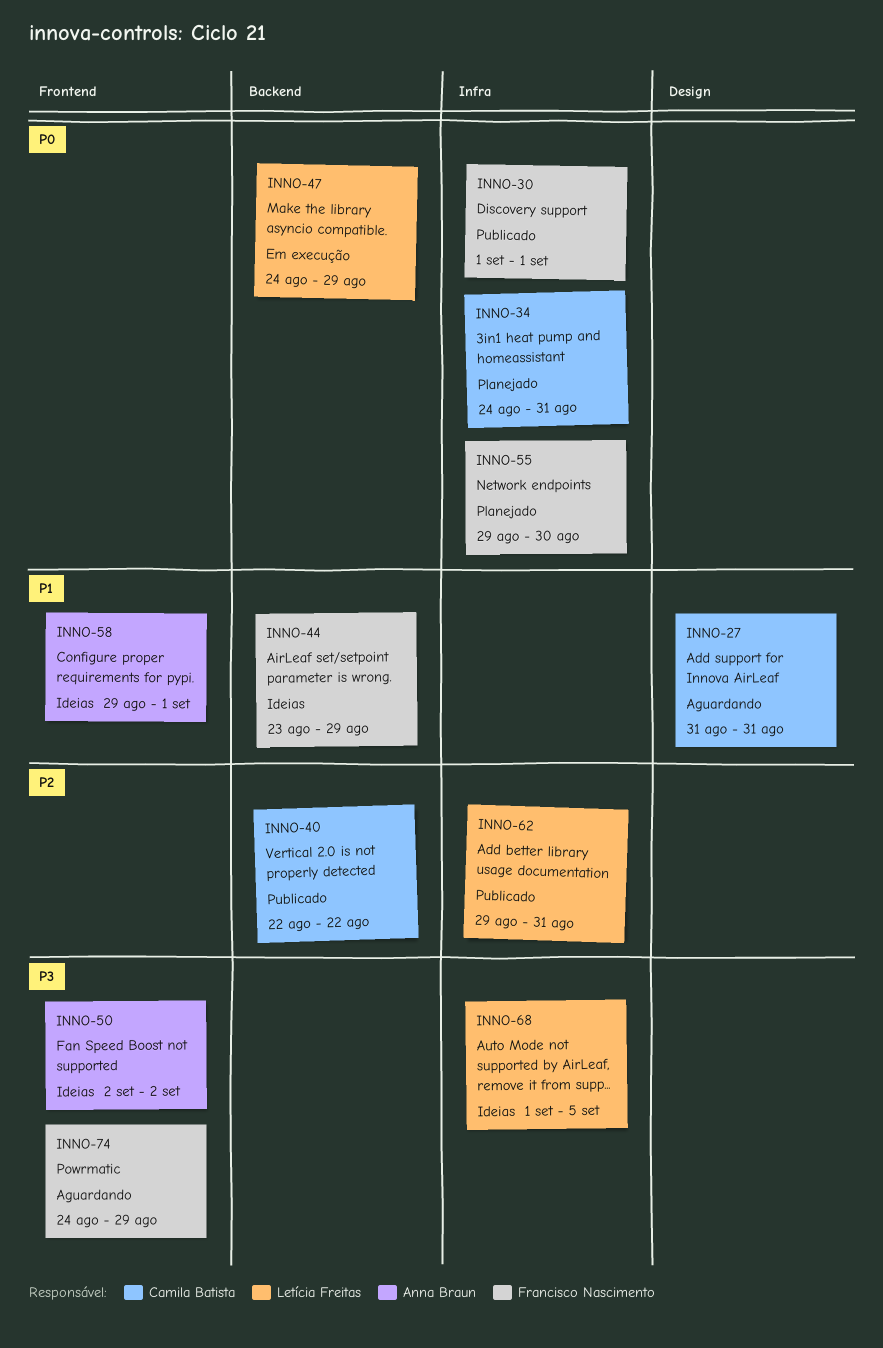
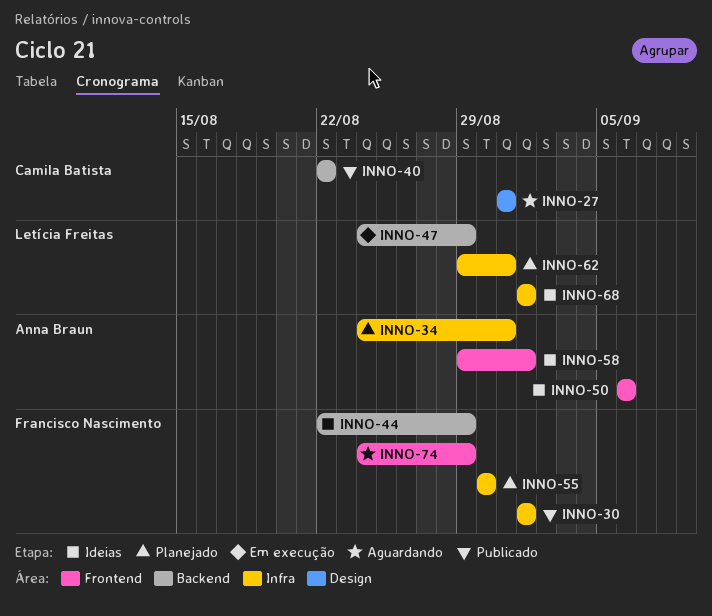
INNO-34, owner: Camila Batista -> Anna Braun
INNO-44, start: Aug 23 -> Aug 22
INNO-50, start: Sep 2 -> Sep 6
INNO-50, due: Sep 2 -> Sep 6
INNO-55, start: Aug 29 -> Aug 30
INNO-62, status: Publicado -> Planejado
INNO-68, due: Sep 5 -> Sep 1

